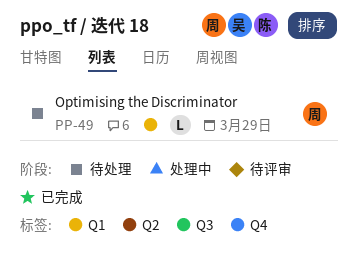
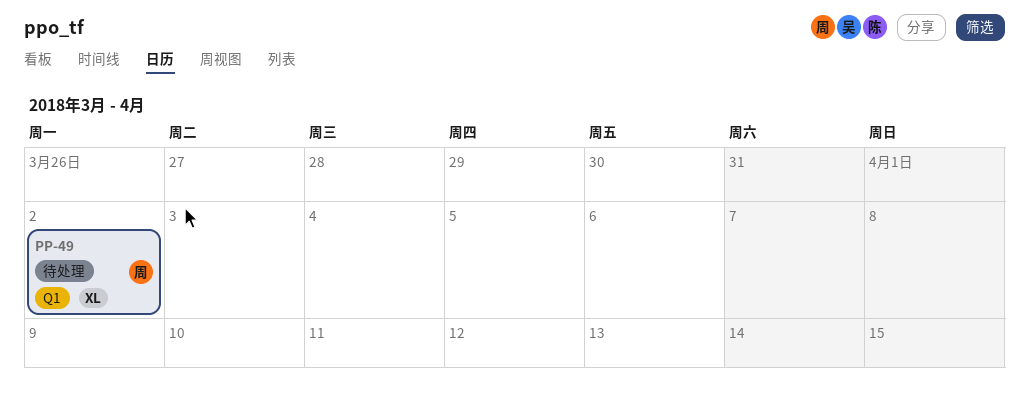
PP-49, estimate: L -> XL
PP-49, due: Mar 29 -> Apr 2

